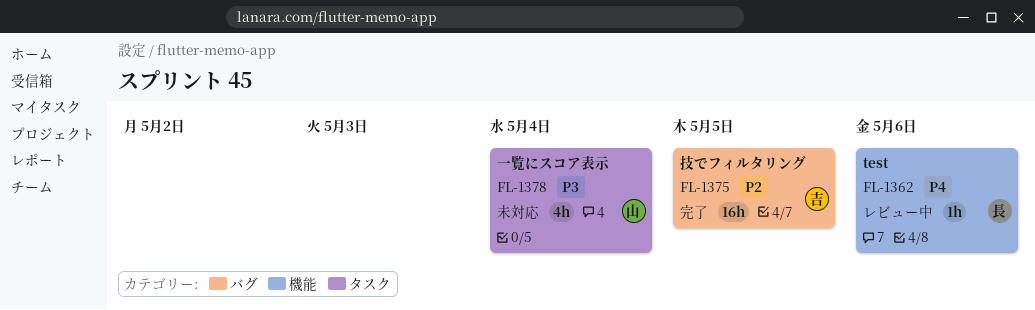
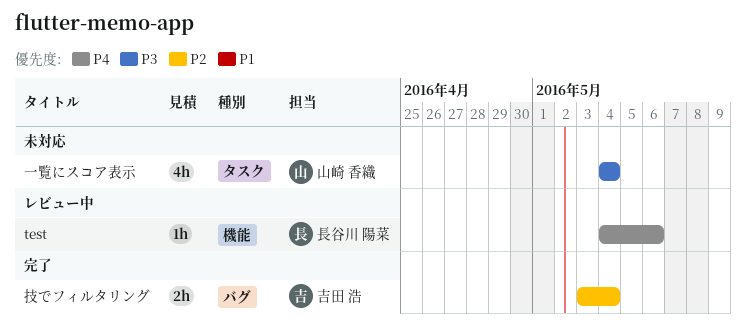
技でフィルタリング, estimate: 16h -> 2h
技でフィルタリング, due: May 5 -> May 4

